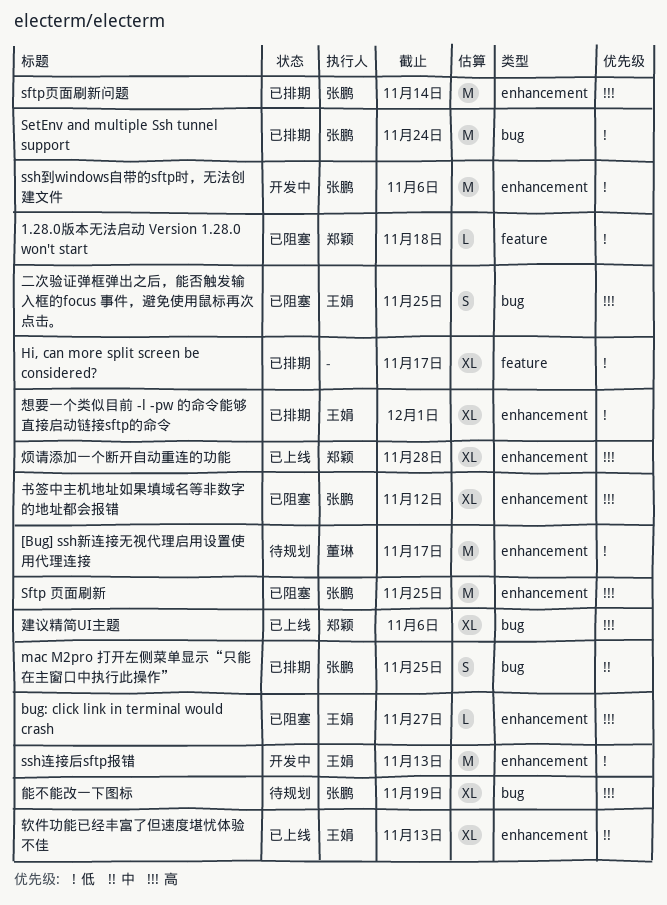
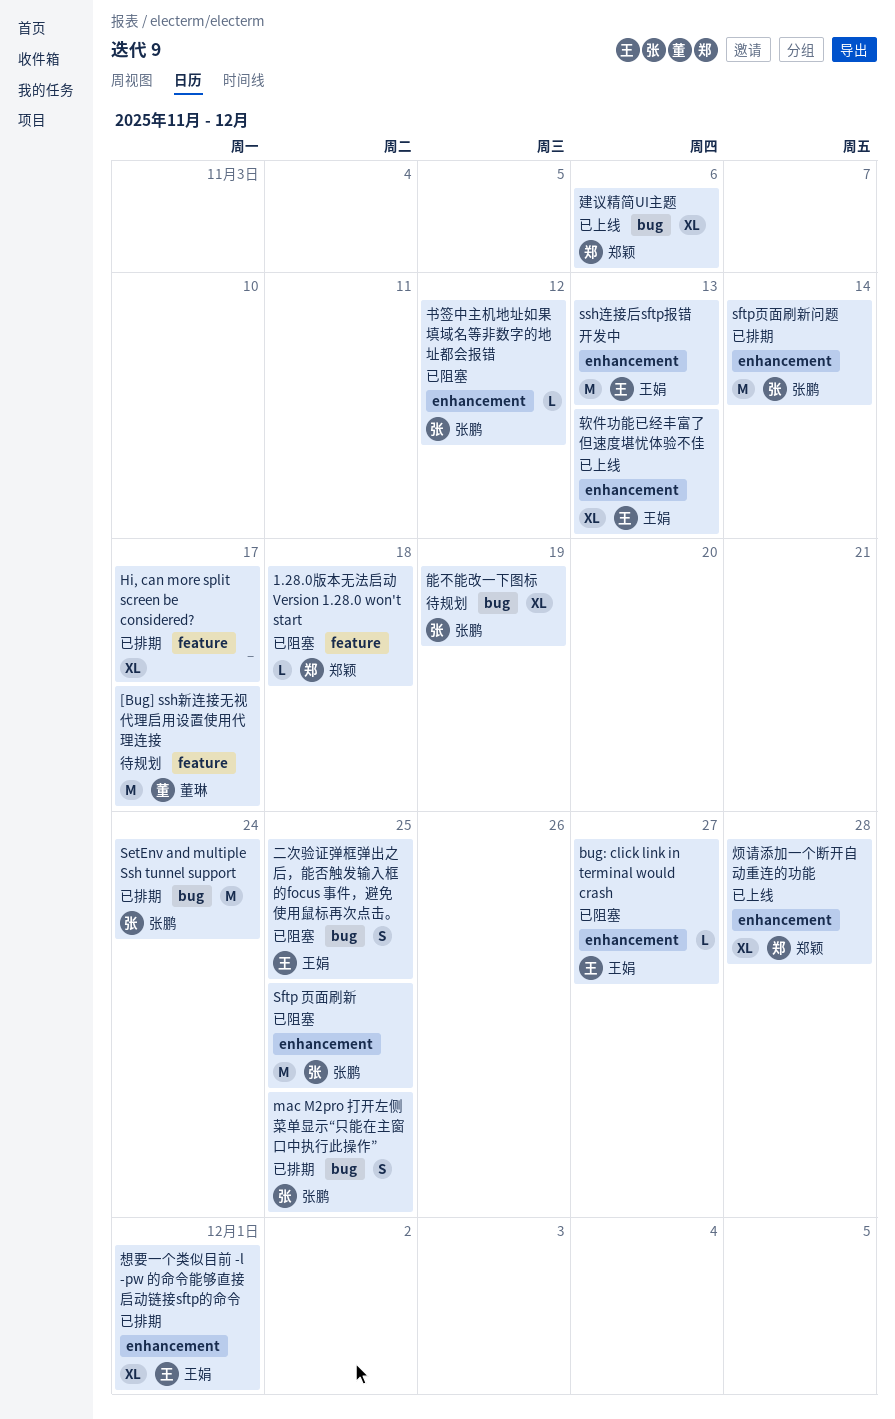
[Bug] ssh新连接无视代理启用设置使用代理连接, label: enhancement -> feature
ssh到windows自带的sftp时，无法创建文件: present -> none
书签中主机地址如果填域名等非数字的地址都会报错, estimate: XL -> L

